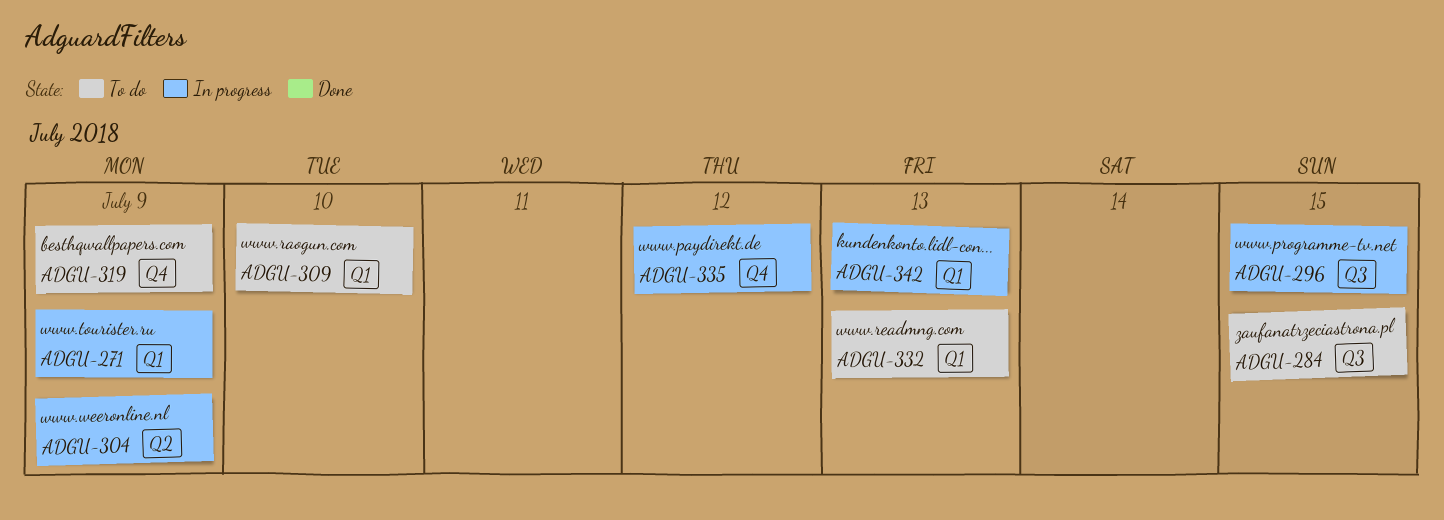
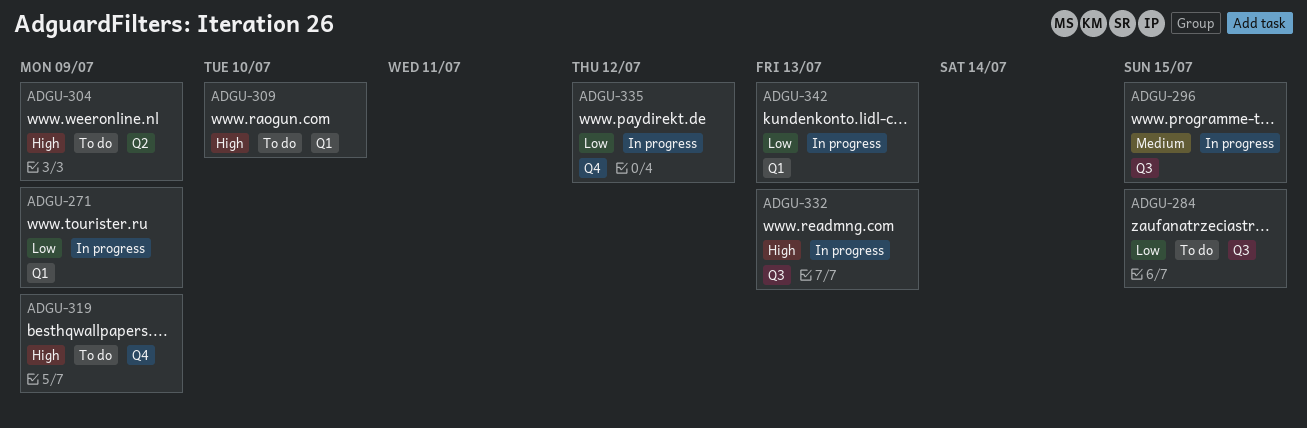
ADGU-304, status: In progress -> To do
ADGU-332, status: To do -> In progress
ADGU-332, label: Q1 -> Q3

